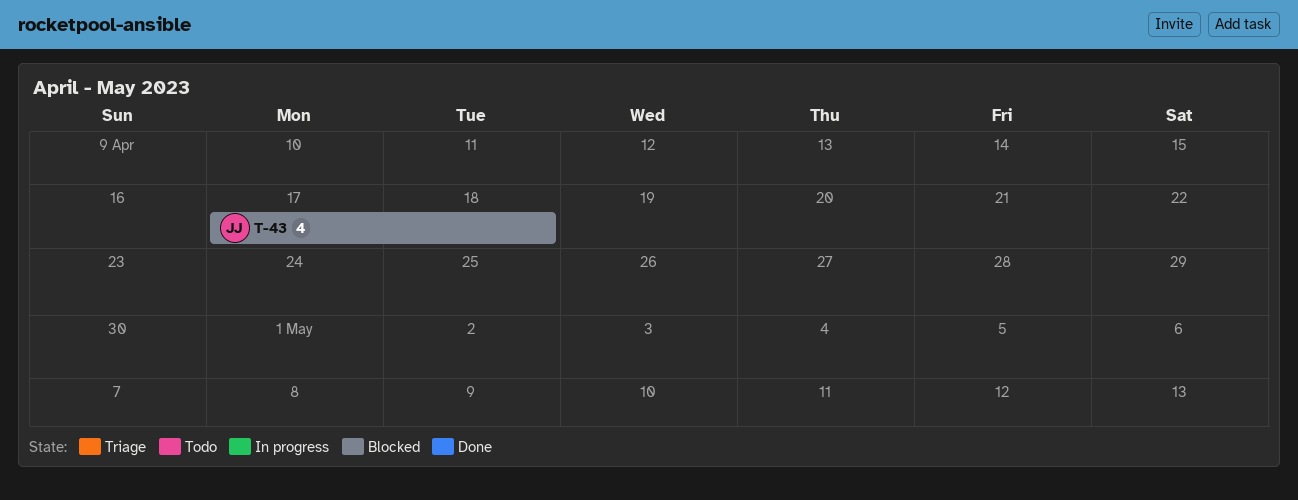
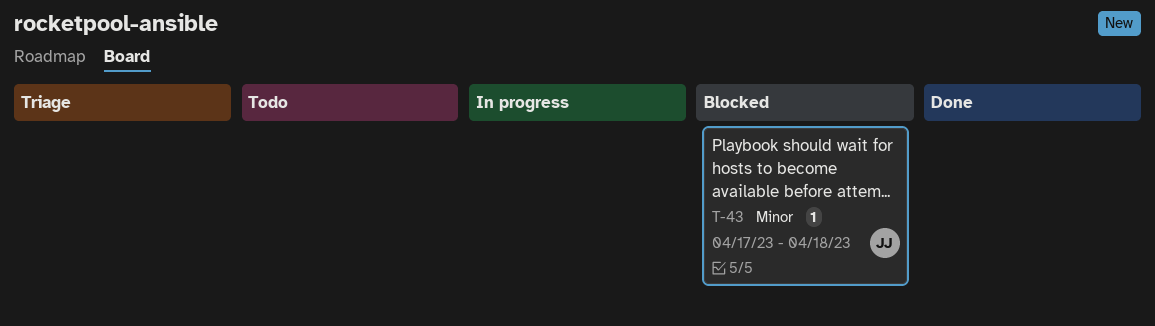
T-43, estimate: 4 -> 1

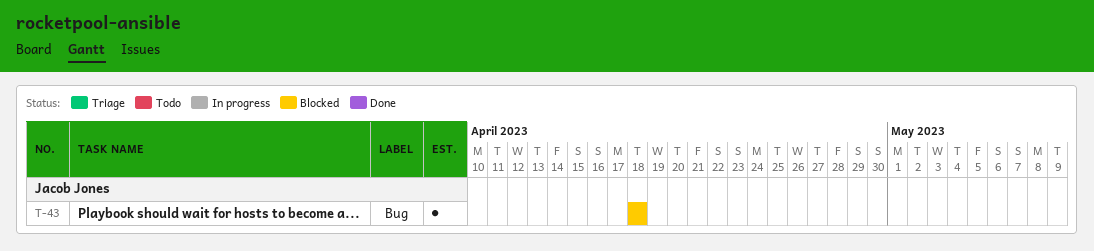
T-43, start: Apr 17 -> Apr 18

